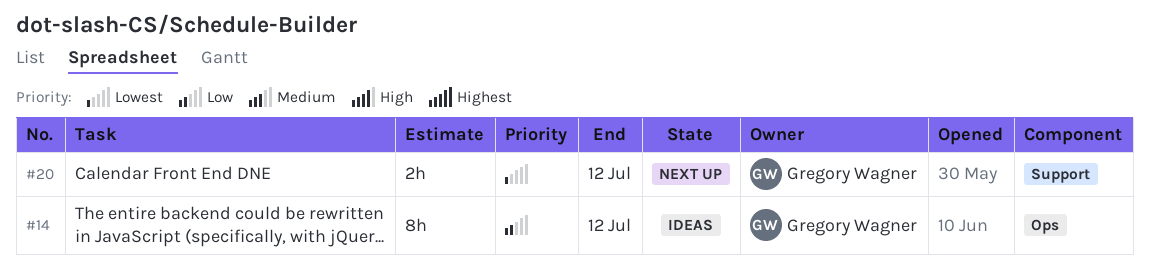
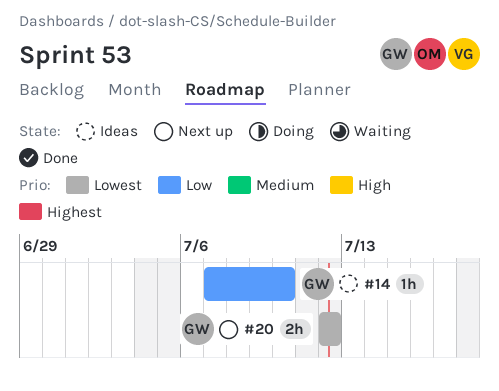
#14, estimate: 8h -> 1h
#14, due: Jul 12 -> Jul 10

